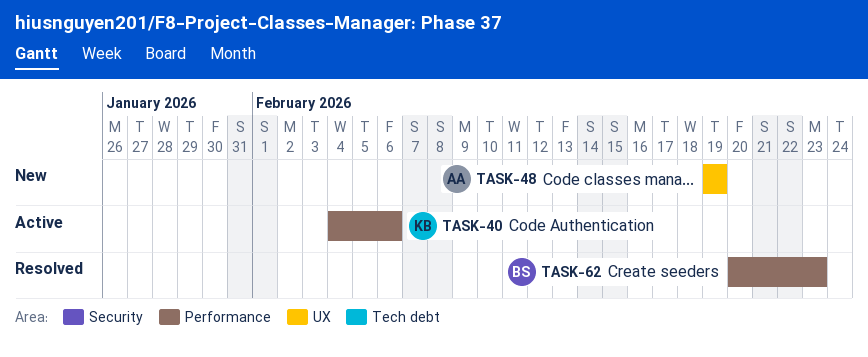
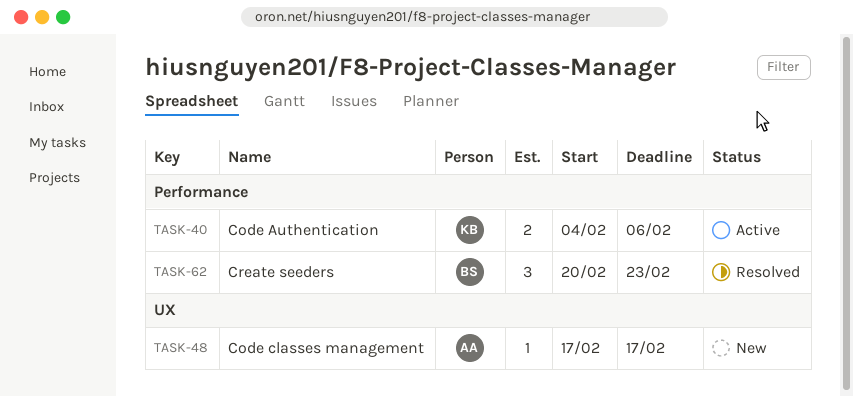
TASK-48, start: Feb 19 -> Feb 17
TASK-48, due: Feb 19 -> Feb 17

